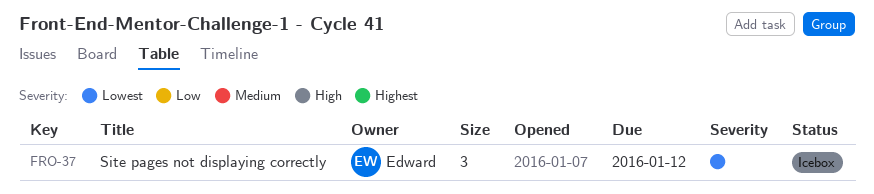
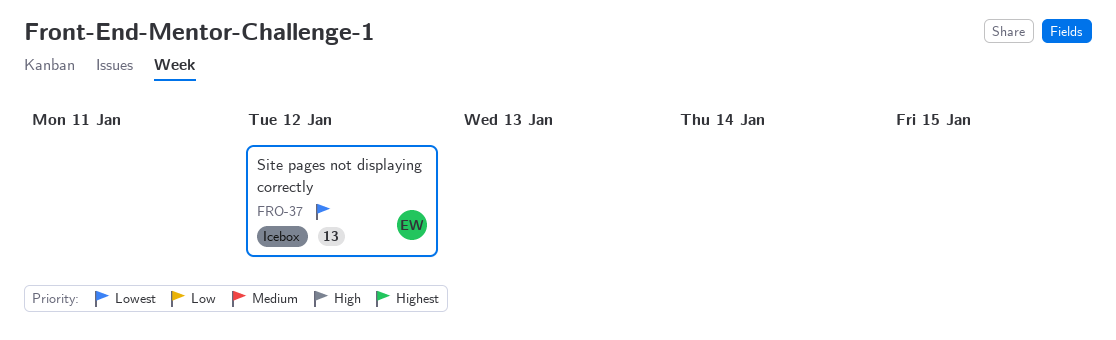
FRO-37, estimate: 3 -> 13

